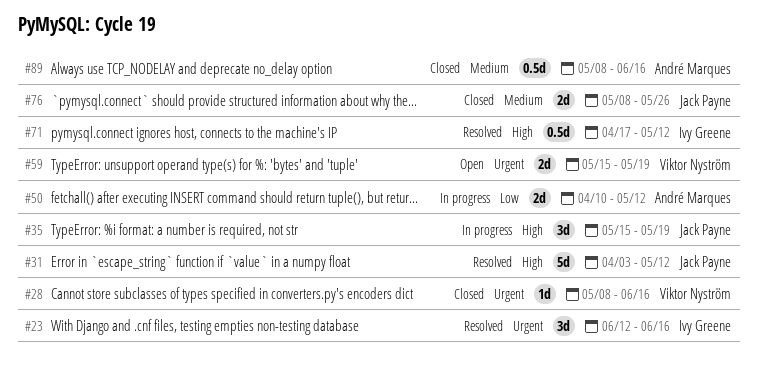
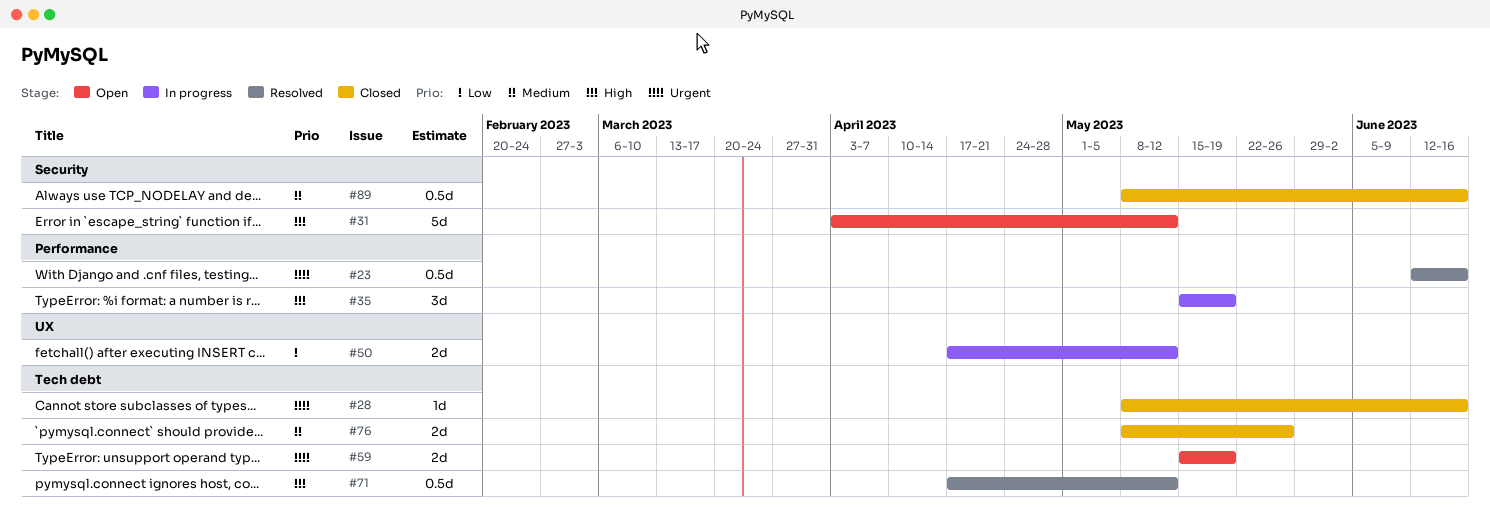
#23, estimate: 3d -> 0.5d
#31, status: Resolved -> Open
#50, start: Apr 10 -> Apr 17

